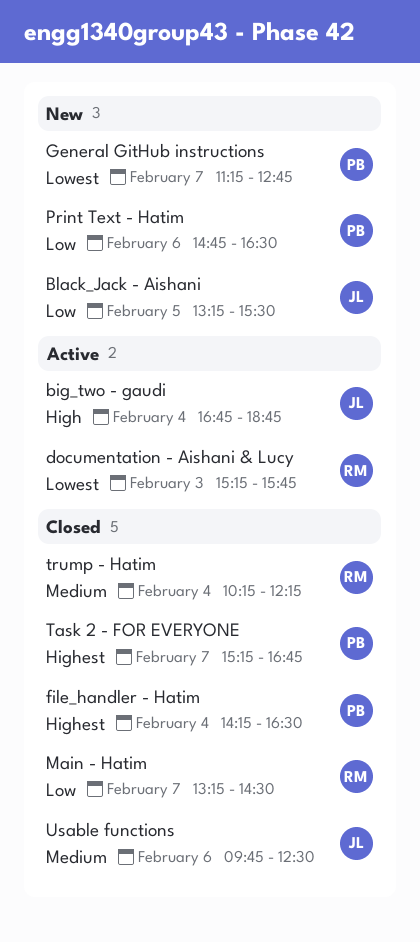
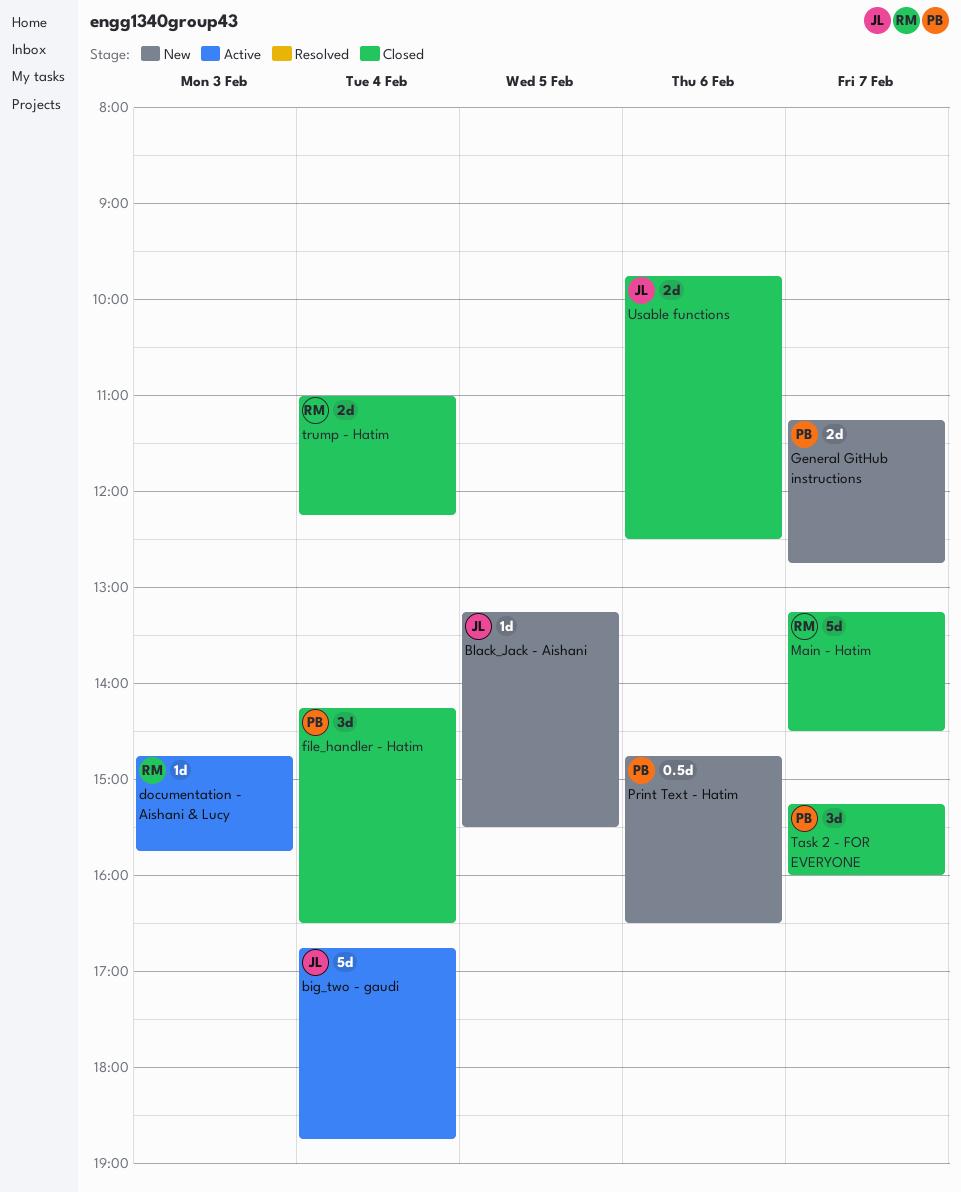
documentation - Aishani & Lucy, begins: 15:15 -> 14:45
Task 2 - FOR EVERYONE, ends: 16:45 -> 16:00
trump - Hatim, begins: 10:15 -> 11:00

